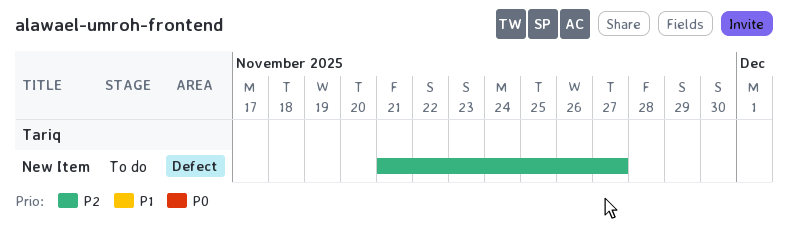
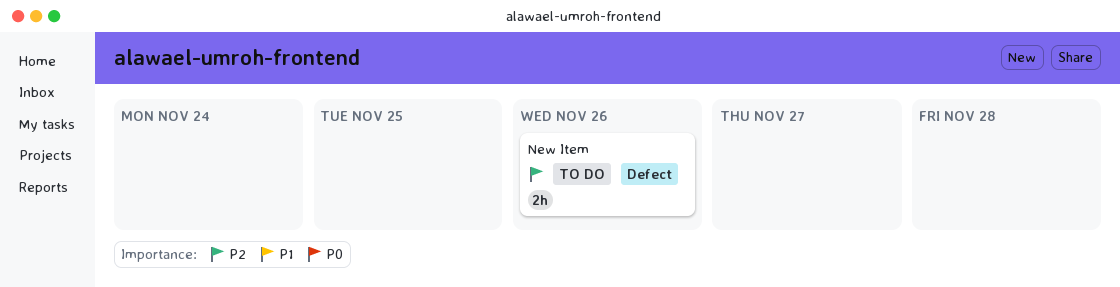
New Item, due: Nov 27 -> Nov 26

